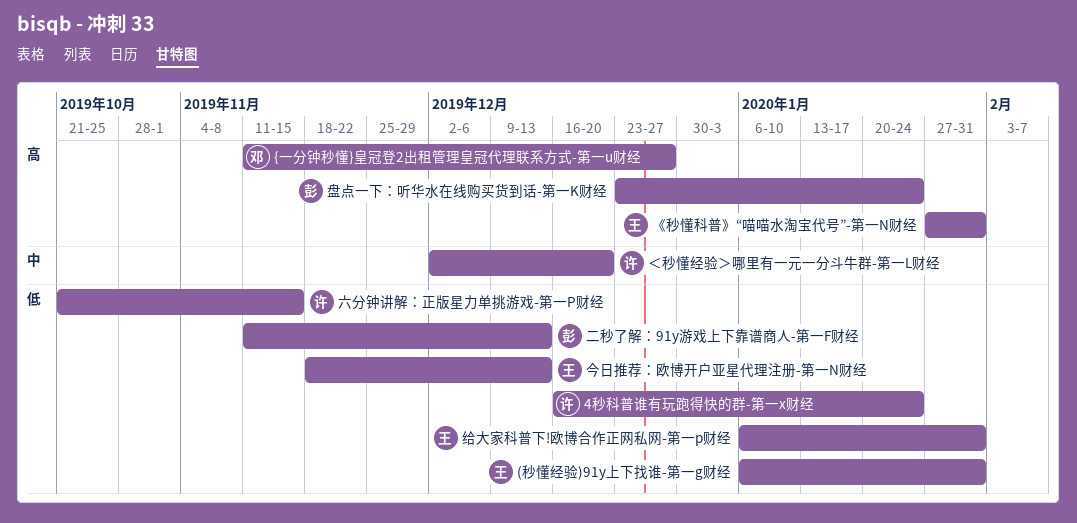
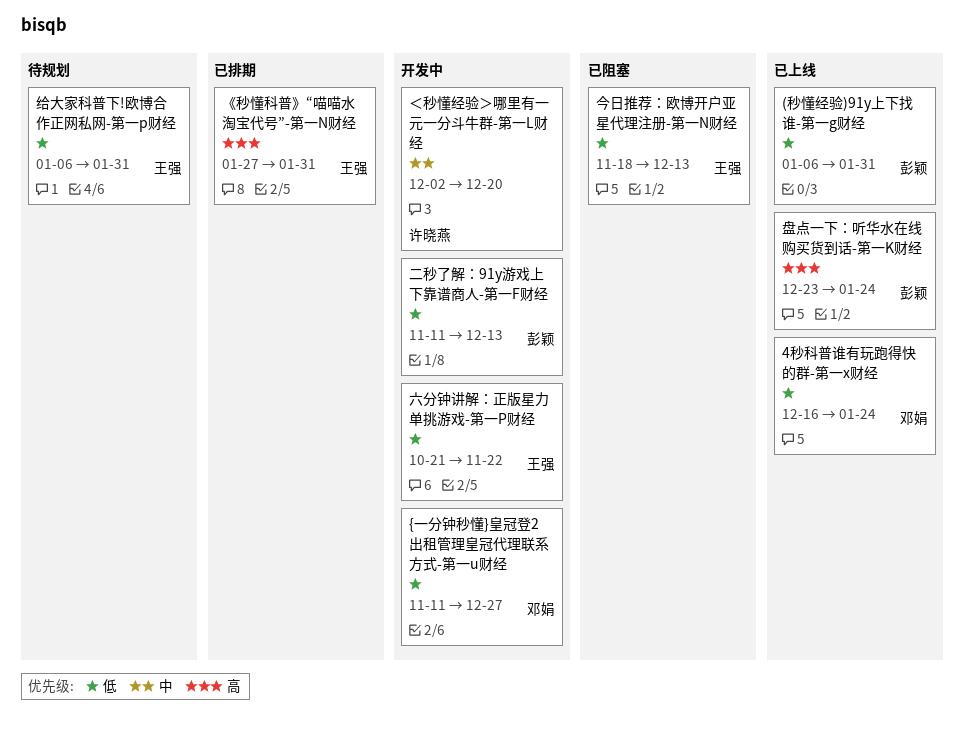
(秒懂经验)91y上下找谁-第一g财经, owner: 王强 -> 彭颖
4秒科普谁有玩跑得快的群-第一x财经, owner: 许晓燕 -> 邓娟
{一分钟秒懂}皇冠登2出租管理皇冠代理联系方式-第一u财经, priority: 高 -> 低
六分钟讲解：正版星力单挑游戏-第一P财经, owner: 许晓燕 -> 王强
六分钟讲解：正版星力单挑游戏-第一P财经, due: Nov 15 -> Nov 22

